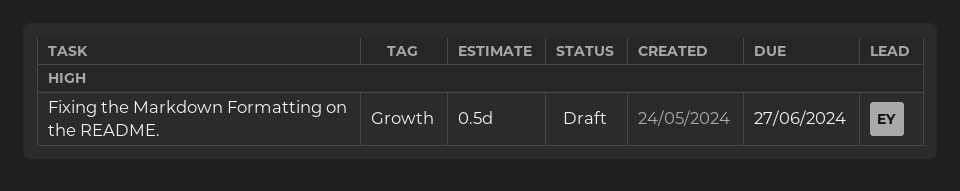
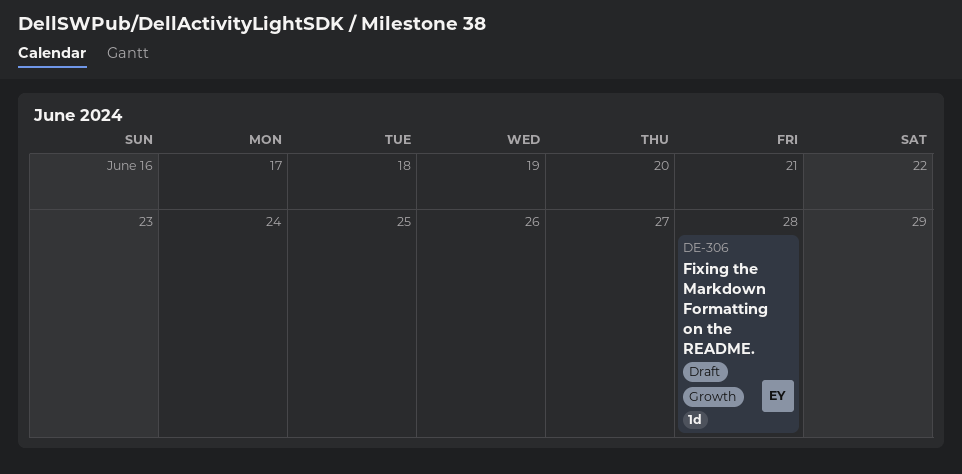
Fixing the Markdown Formatting on the README., estimate: 0.5d -> 1d
Fixing the Markdown Formatting on the README., due: Jun 27 -> Jun 28

